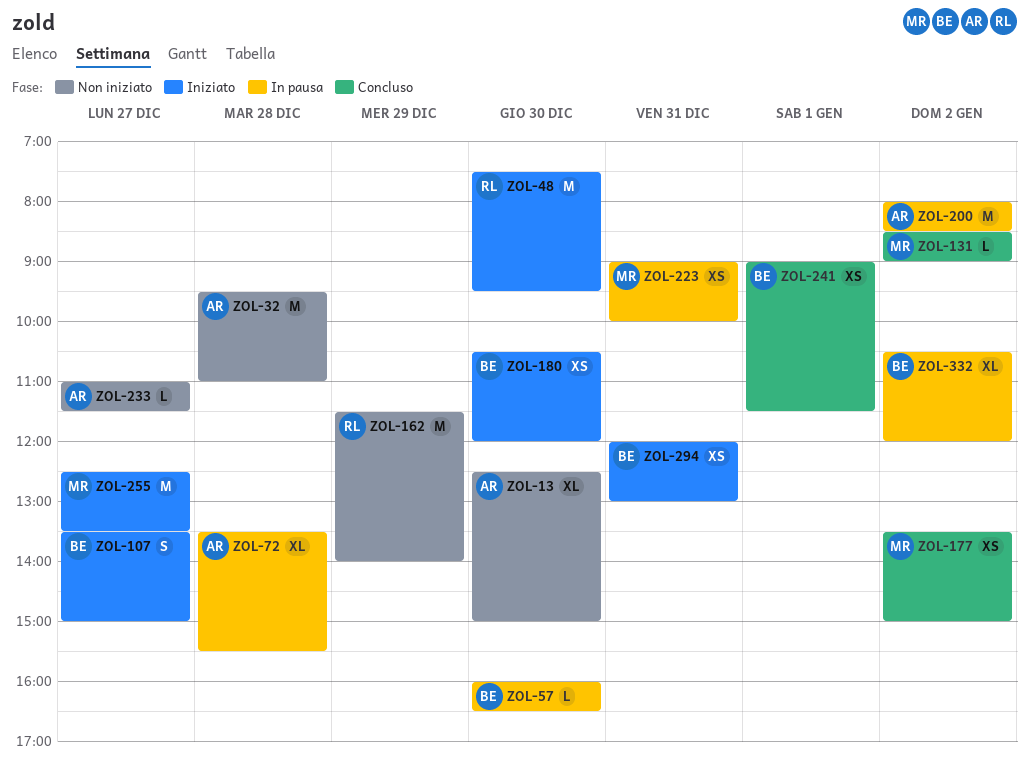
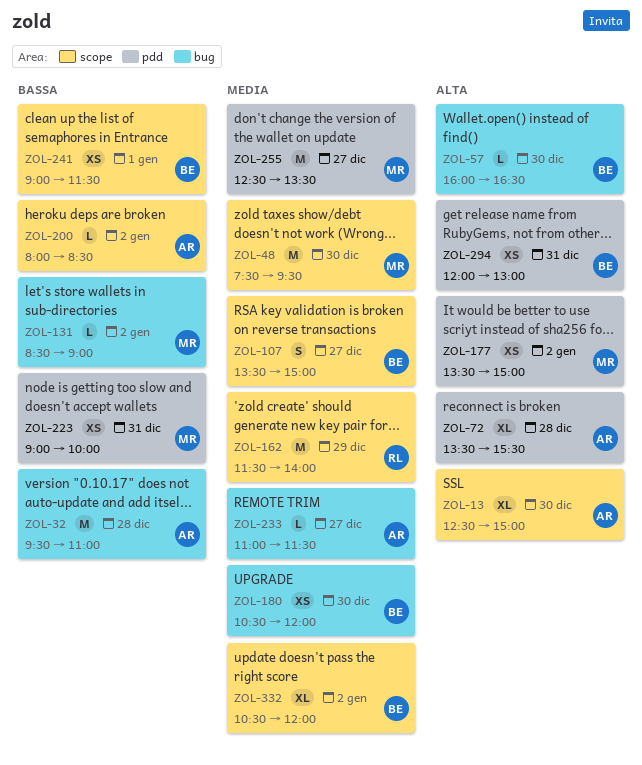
ZOL-48, owner: RL -> MR
ZOL-200, estimate: M -> L

